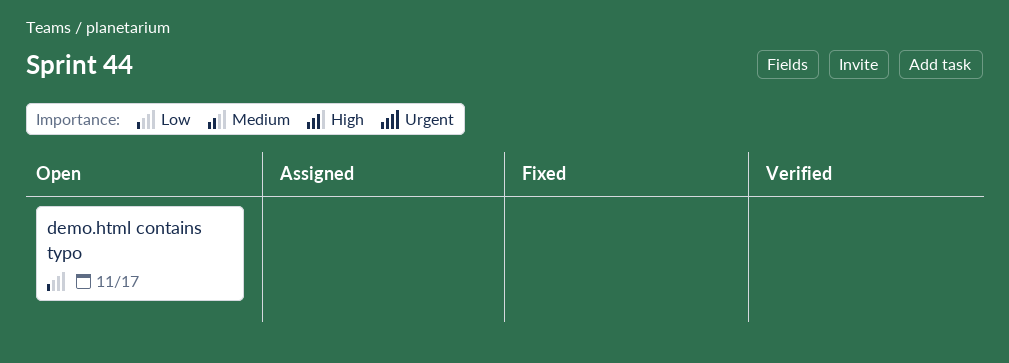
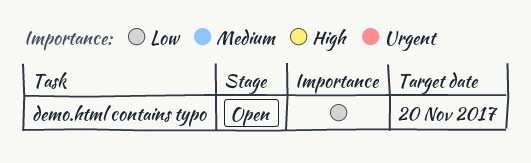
demo.html contains typo, due: Nov 17 -> Nov 20

